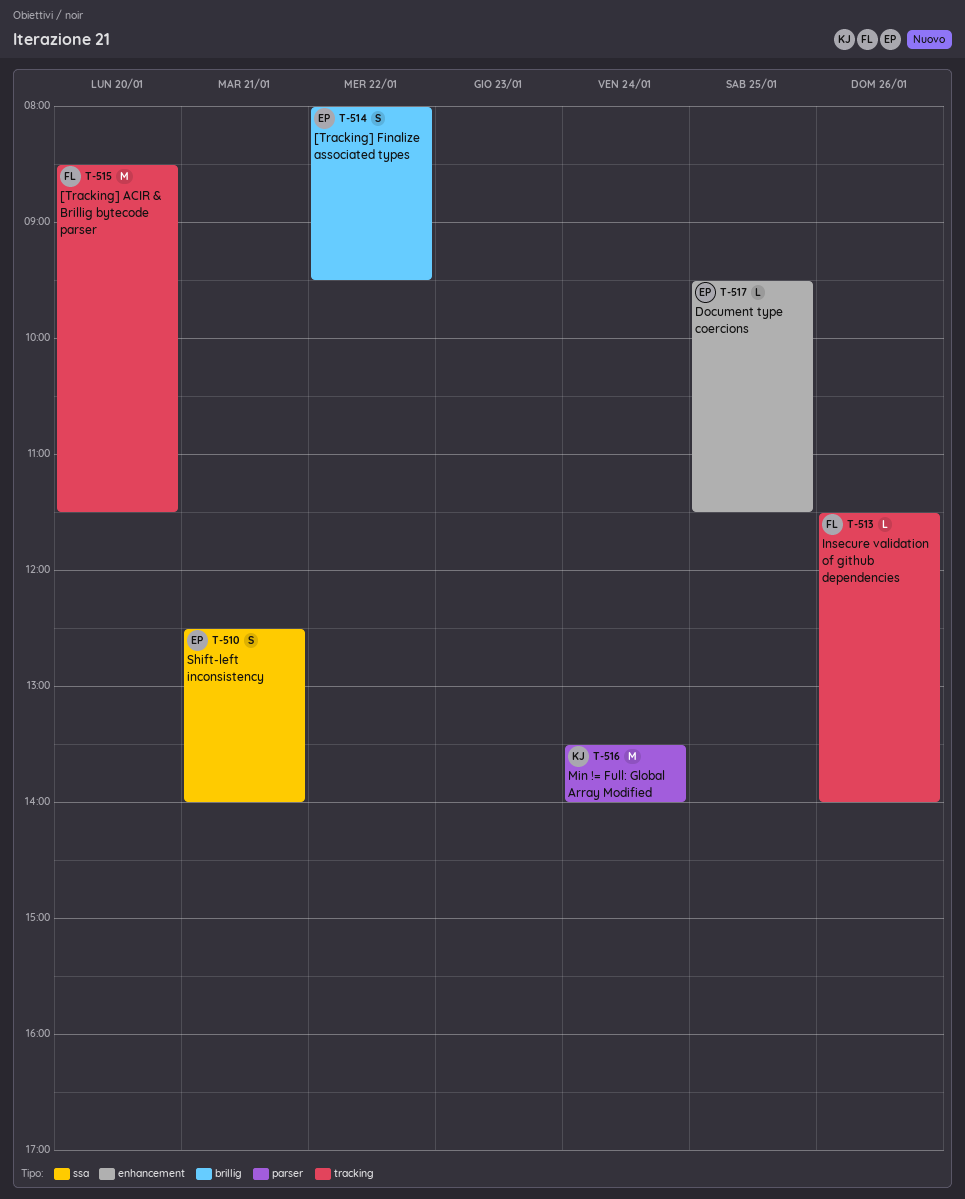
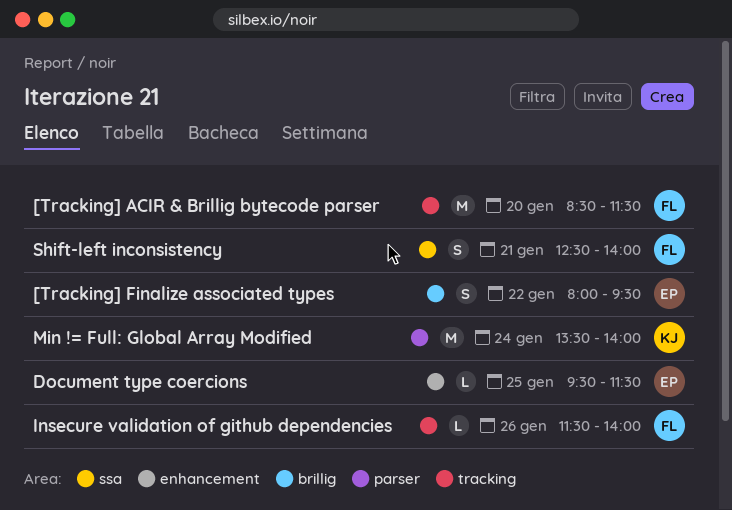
Shift-left inconsistency, owner: EP -> FL

